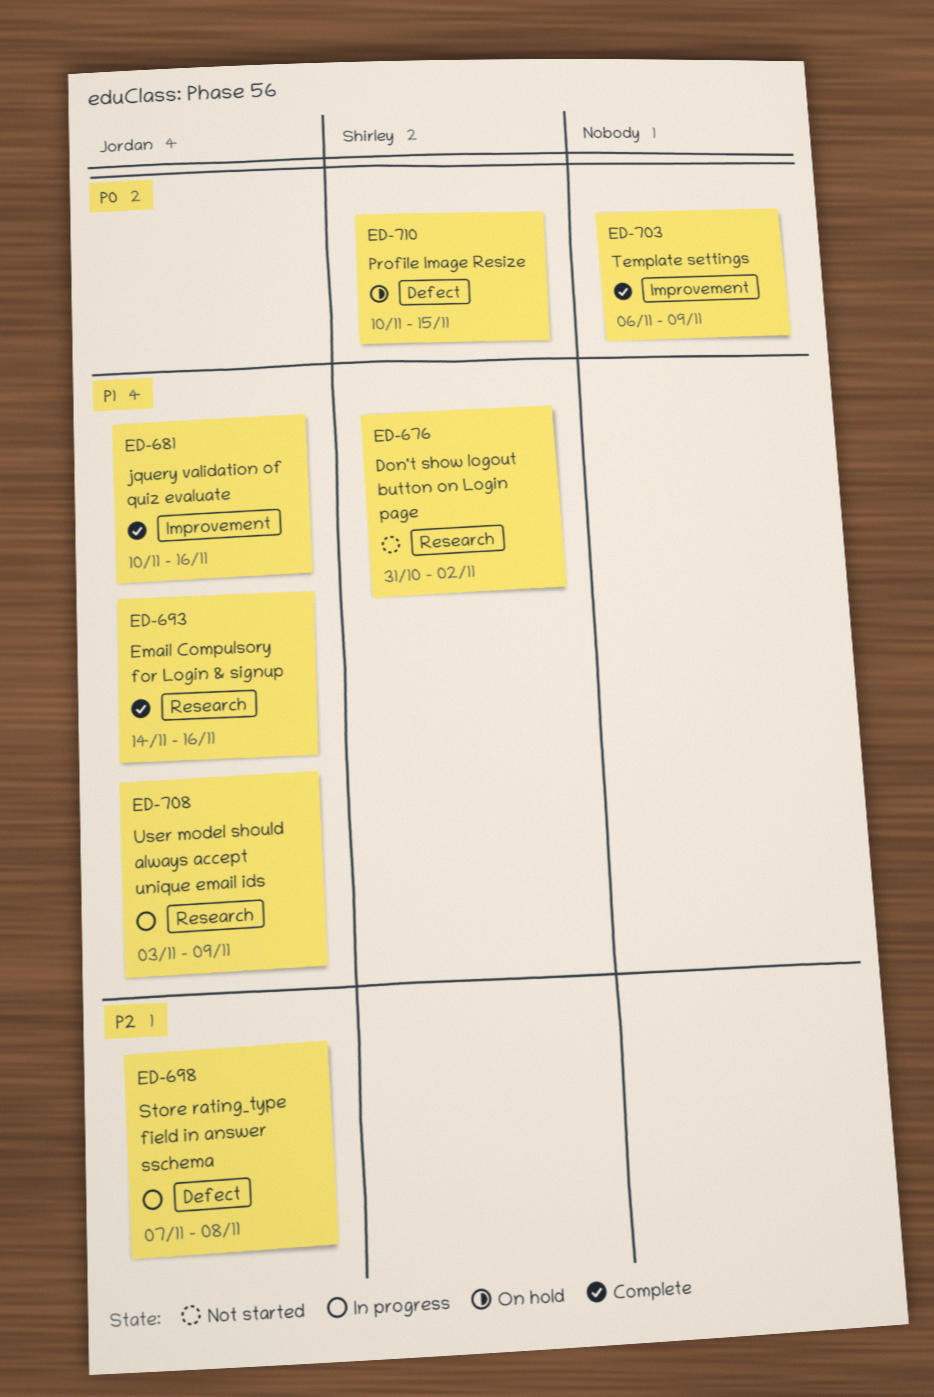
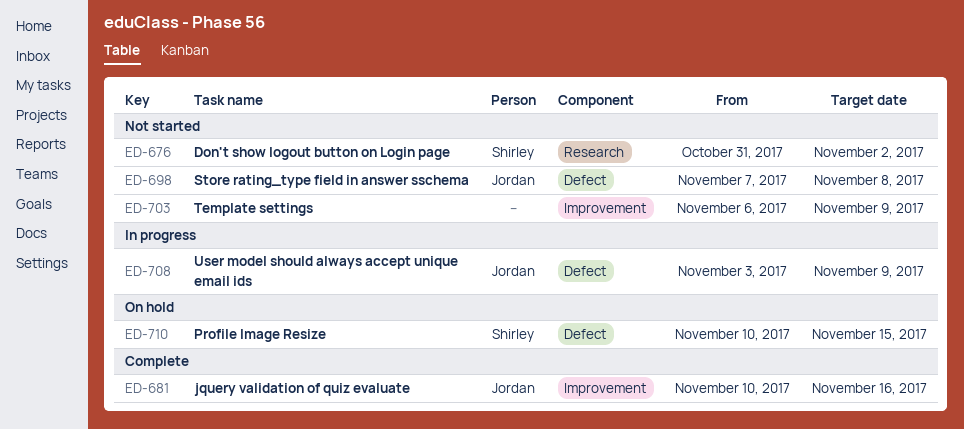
ED-693: present -> none
ED-698, status: In progress -> Not started
ED-703, status: Complete -> Not started
ED-708, label: Research -> Defect

